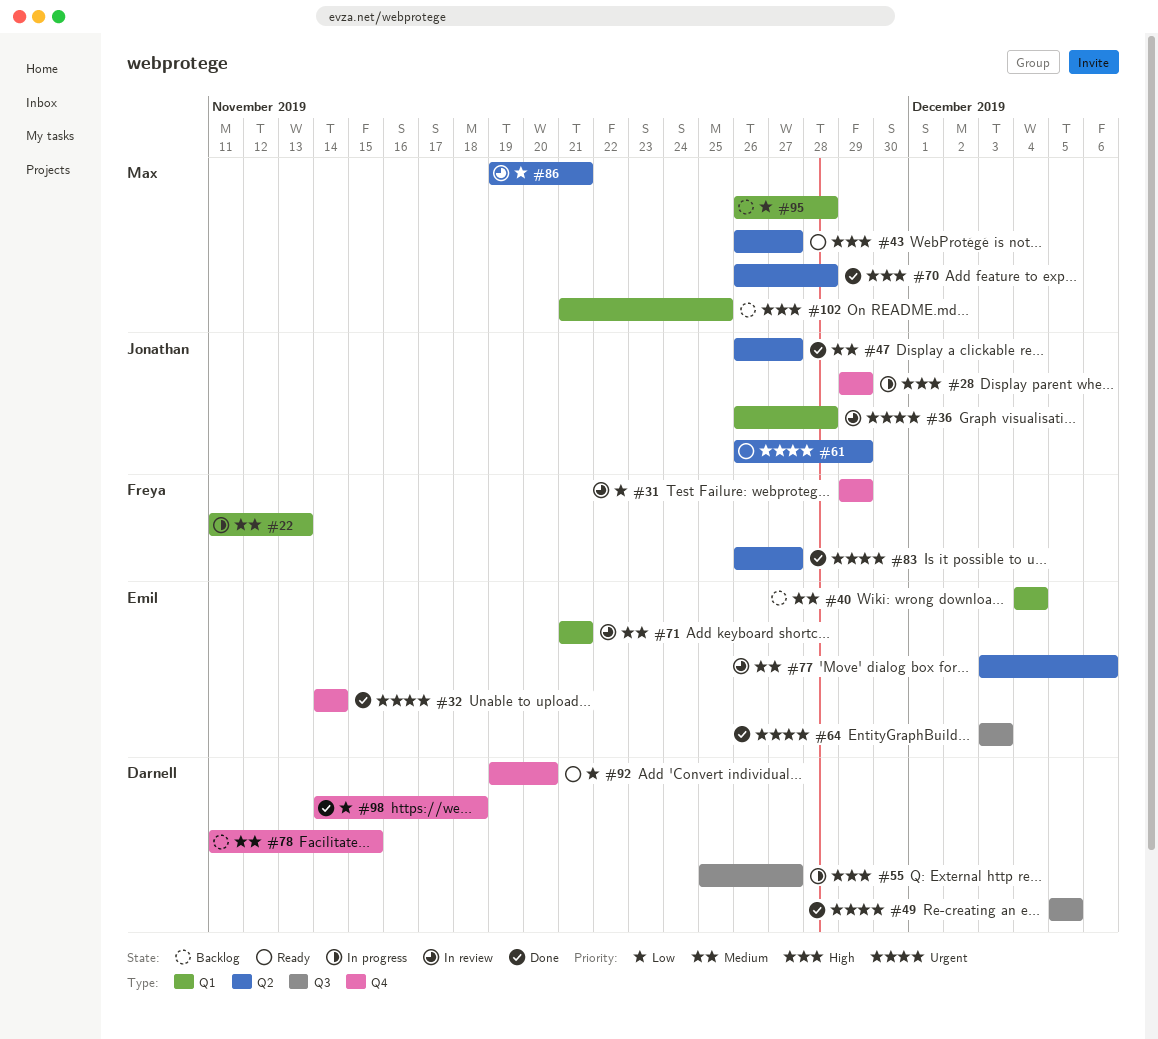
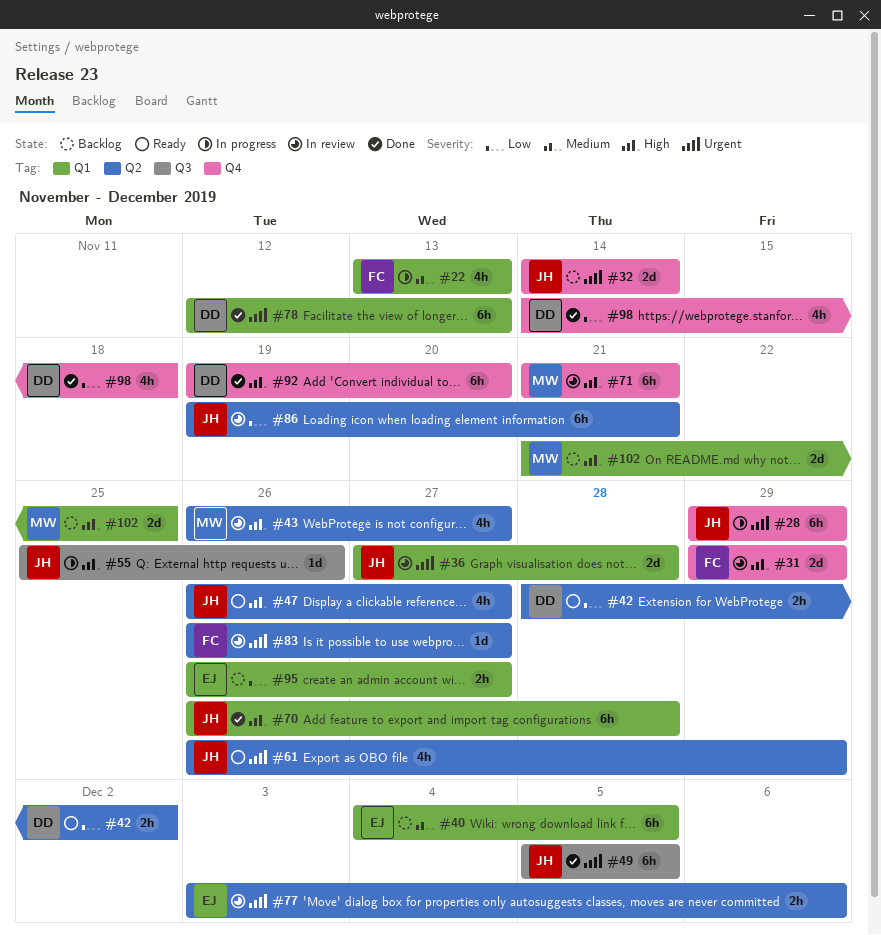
#22, start: Nov 11 -> Nov 13
#28, priority: High -> Urgent
#31, priority: Low -> High
#32, status: Done -> Backlog
#32, owner: Emil -> Jonathan
#36, start: Nov 26 -> Nov 27
#40, due: Dec 4 -> Dec 5
#42: none -> present
#43, status: Ready -> In review
#47, status: Done -> Ready
#47, priority: Medium -> High
#49, owner: Darnell -> Jonathan
#55, owner: Darnell -> Jonathan
#55, due: Nov 27 -> Nov 26
#64: present -> none
#70, owner: Max -> Jonathan
#70, label: Q2 -> Q1
#71, owner: Emil -> Max
#71, priority: Medium -> High
#71, label: Q1 -> Q4
#77, priority: Medium -> Urgent
#78, status: Backlog -> Done
#78, priority: Medium -> Urgent
#78, label: Q4 -> Q1
#78, start: Nov 11 -> Nov 12
#78, due: Nov 15 -> Nov 13
#83, status: Done -> In review
#86, owner: Max -> Jonathan
#92, status: Ready -> Done
#92, priority: Low -> High
#95, owner: Max -> Emil
#95, due: Nov 28 -> Nov 27

